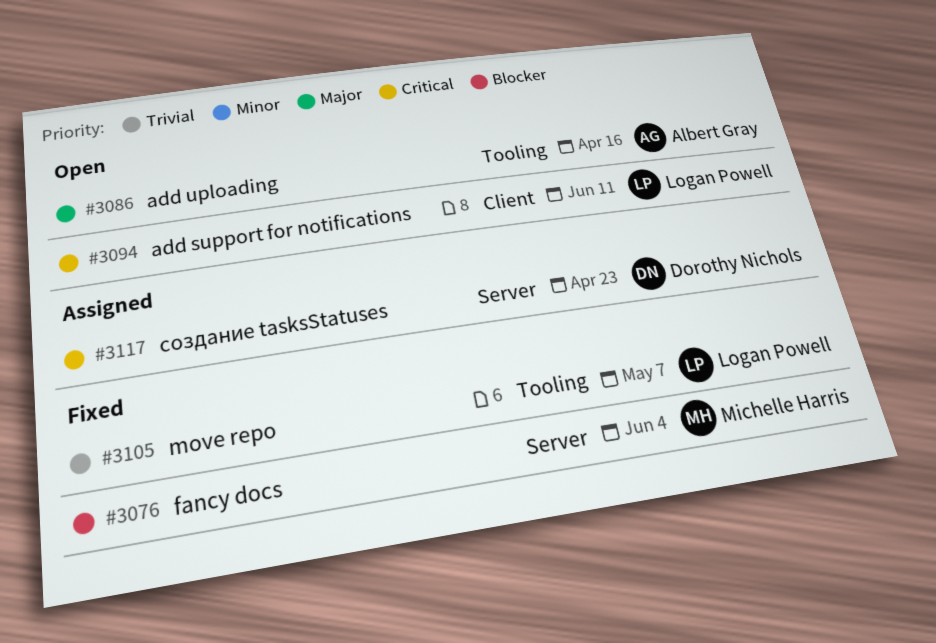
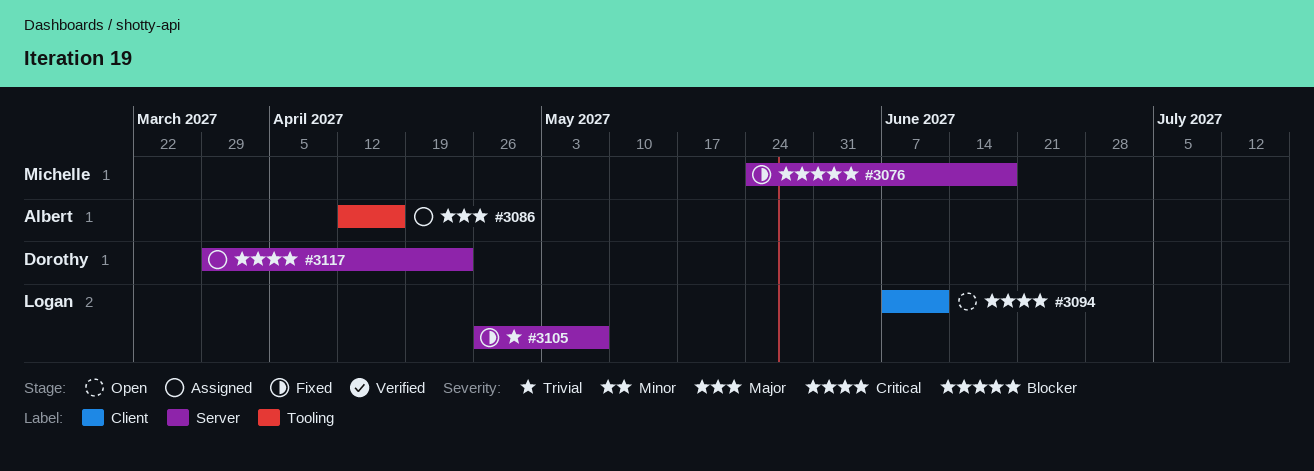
#3076, due: Jun 4 -> Jun 18
#3086, status: Open -> Assigned
#3105, label: Tooling -> Server

